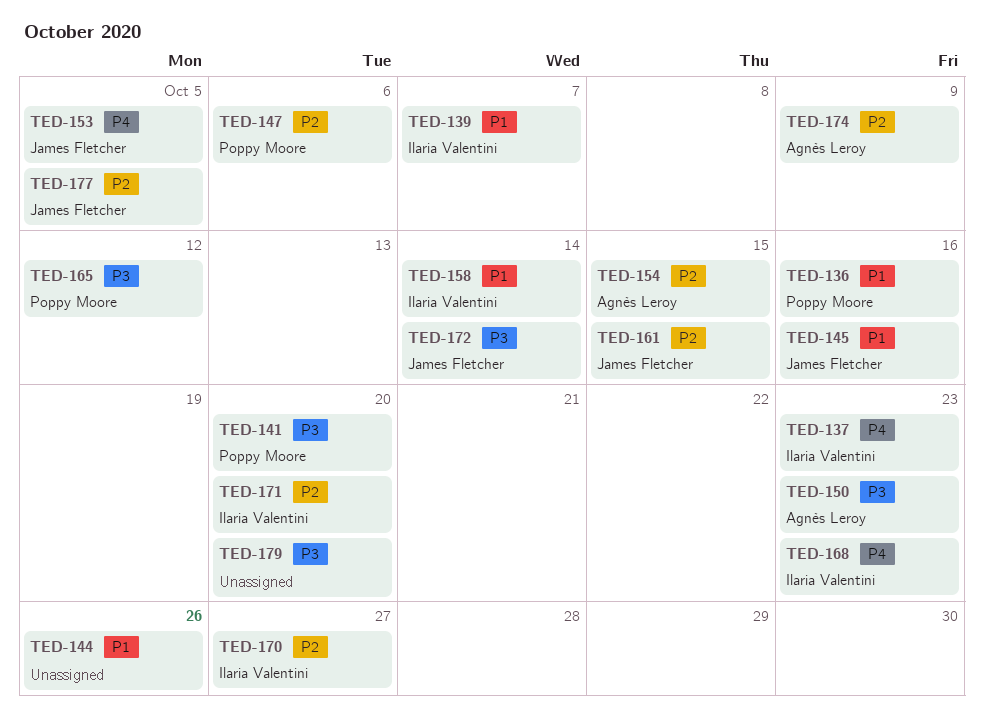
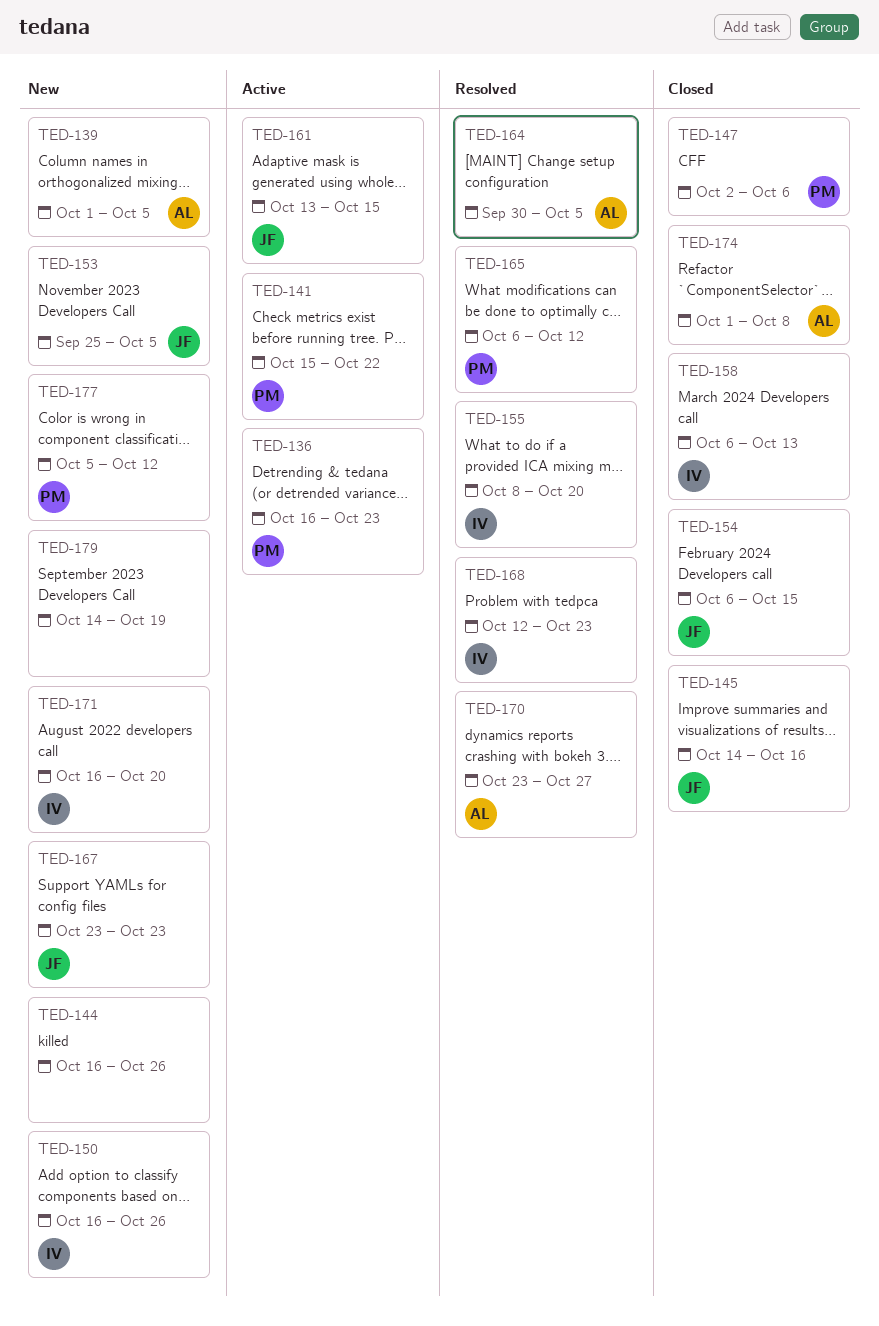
TED-136, due: Oct 16 -> Oct 23
TED-137: present -> none
TED-139, owner: Ilaria Valentini -> Agnès Leroy
TED-139, due: Oct 7 -> Oct 5
TED-141, due: Oct 20 -> Oct 22
TED-150, owner: Agnès Leroy -> Ilaria Valentini
TED-150, due: Oct 23 -> Oct 26
TED-154, owner: Agnès Leroy -> James Fletcher
TED-155: none -> present
TED-158, due: Oct 14 -> Oct 13
TED-164: none -> present
TED-167: none -> present
TED-170, owner: Ilaria Valentini -> Agnès Leroy
TED-172: present -> none
TED-174, due: Oct 9 -> Oct 8
TED-177, owner: James Fletcher -> Poppy Moore
TED-177, due: Oct 5 -> Oct 12
TED-179, due: Oct 20 -> Oct 19

